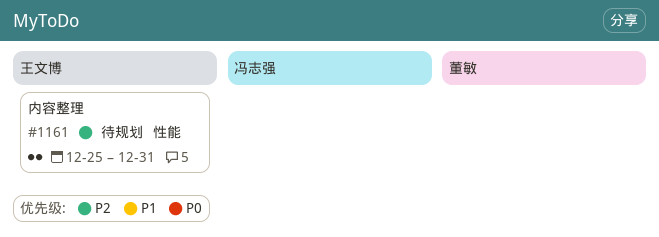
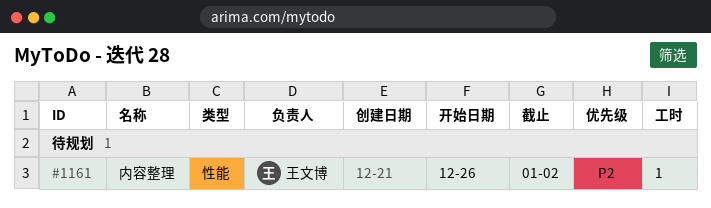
#1161, estimate: 2 -> 1
#1161, start: Dec 25 -> Dec 26
#1161, due: Dec 31 -> Jan 2

